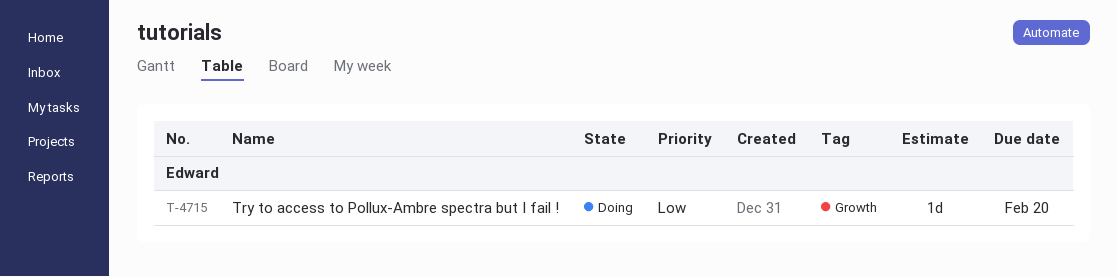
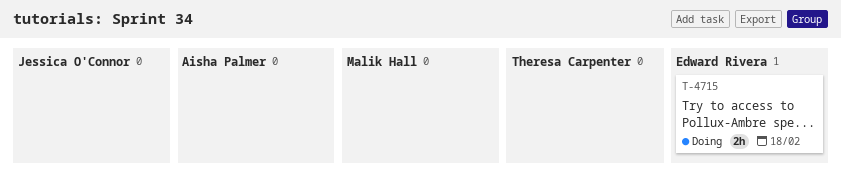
T-4715, estimate: 1d -> 2h
T-4715, due: Feb 20 -> Feb 18

